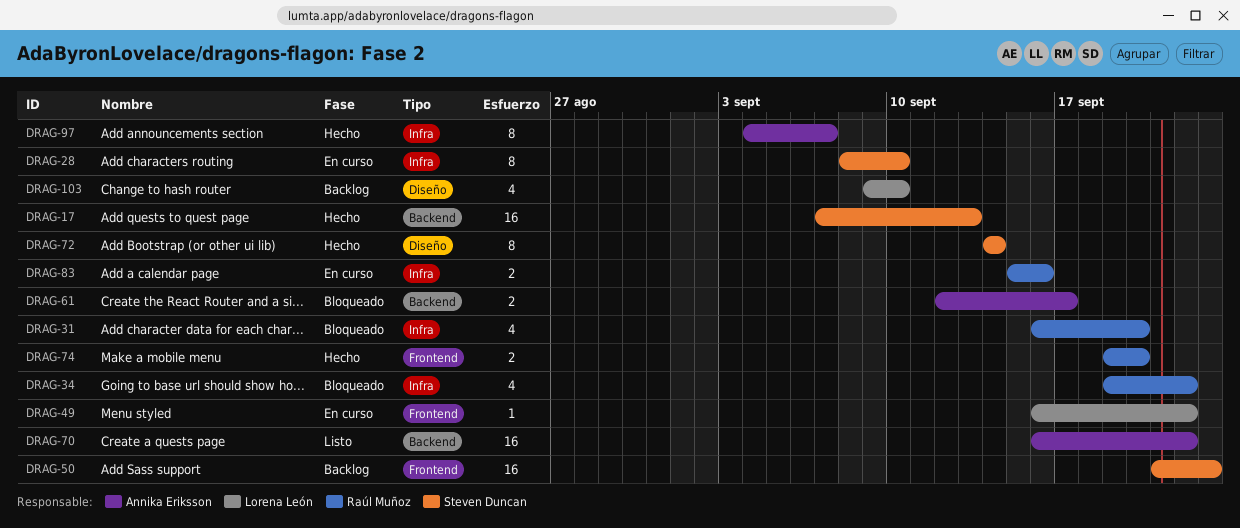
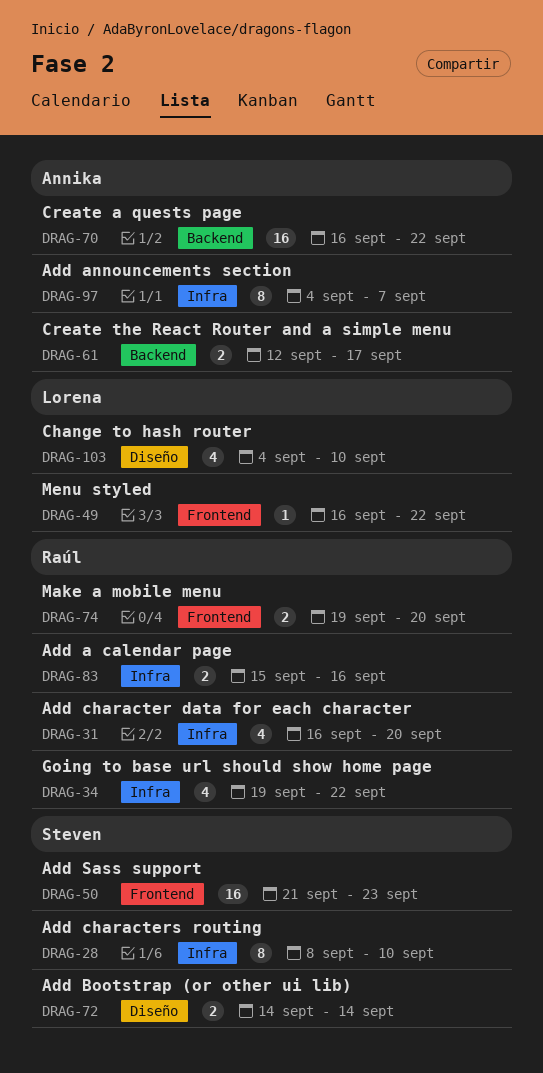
DRAG-17: present -> none
DRAG-72, estimate: 8 -> 2
DRAG-103, start: Sep 9 -> Sep 4

